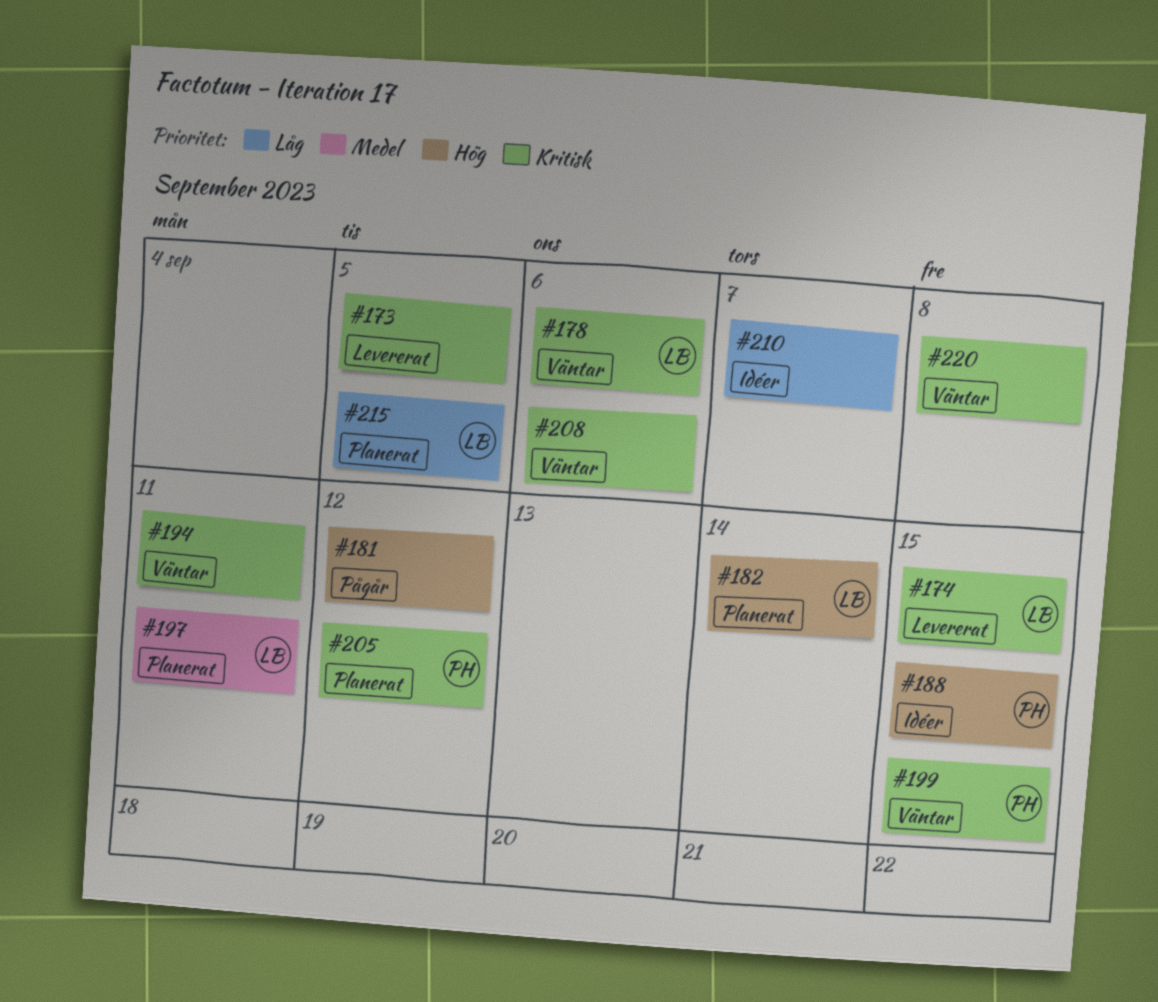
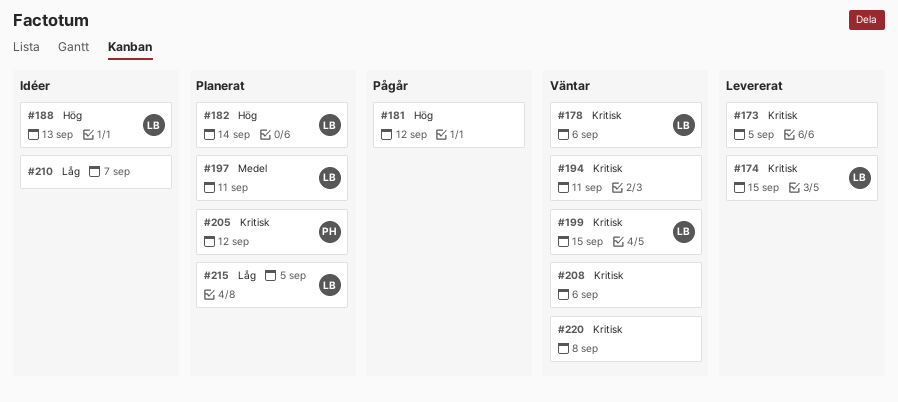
#188, owner: PH -> LB
#188, due: Sep 15 -> Sep 13
#199, owner: PH -> LB

